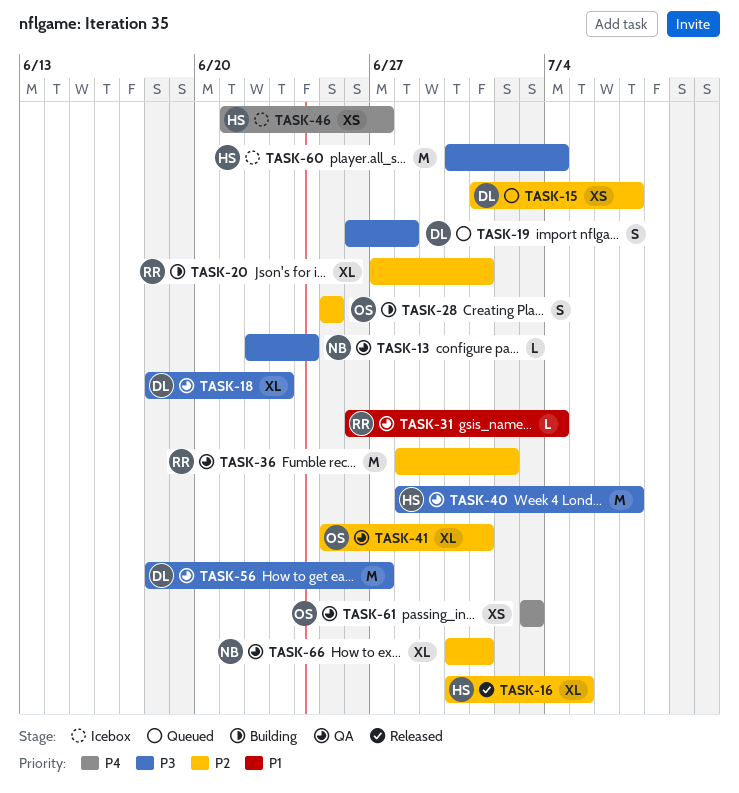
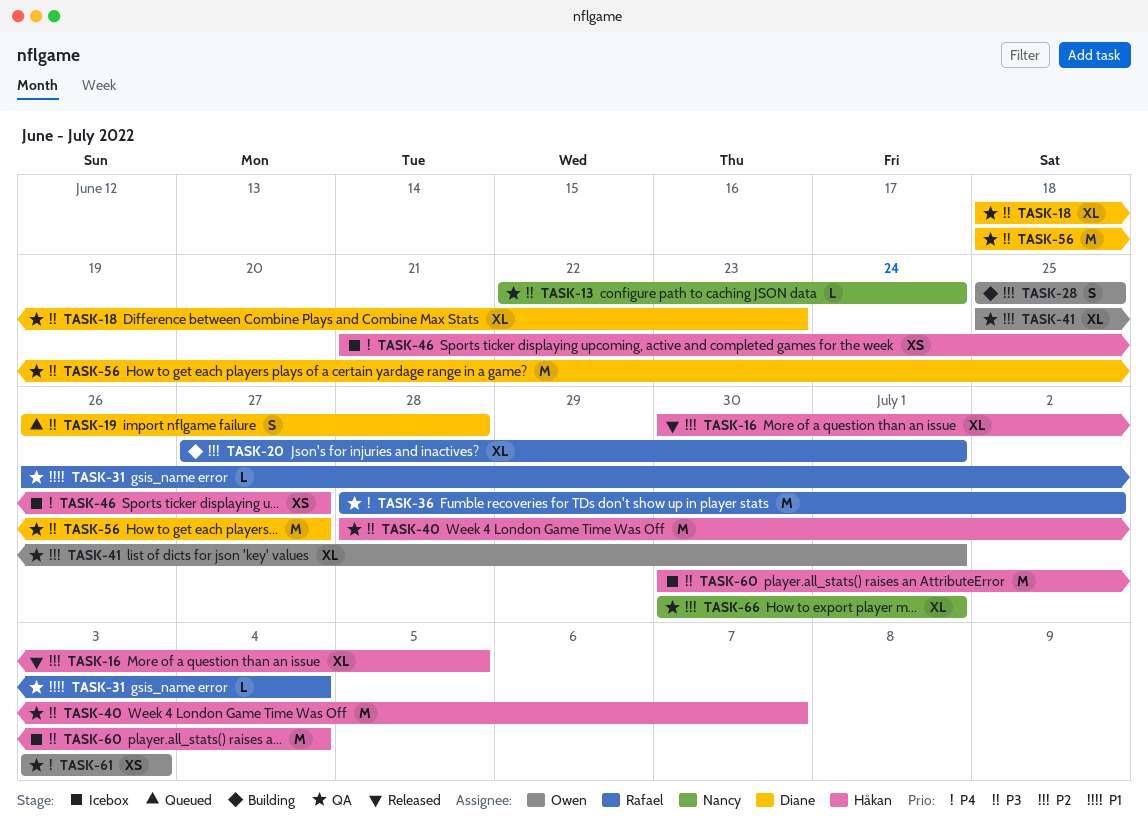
TASK-15: present -> none
TASK-36, priority: P2 -> P4

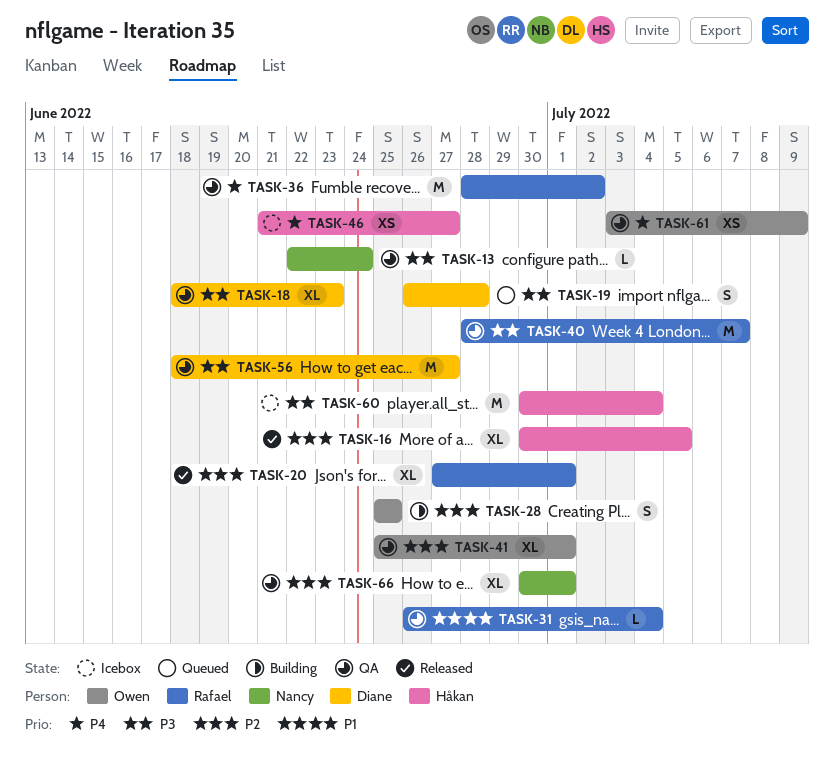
TASK-20, status: Building -> Released
TASK-40, owner: Håkan -> Rafael
TASK-61, due: Jul 3 -> Jul 9

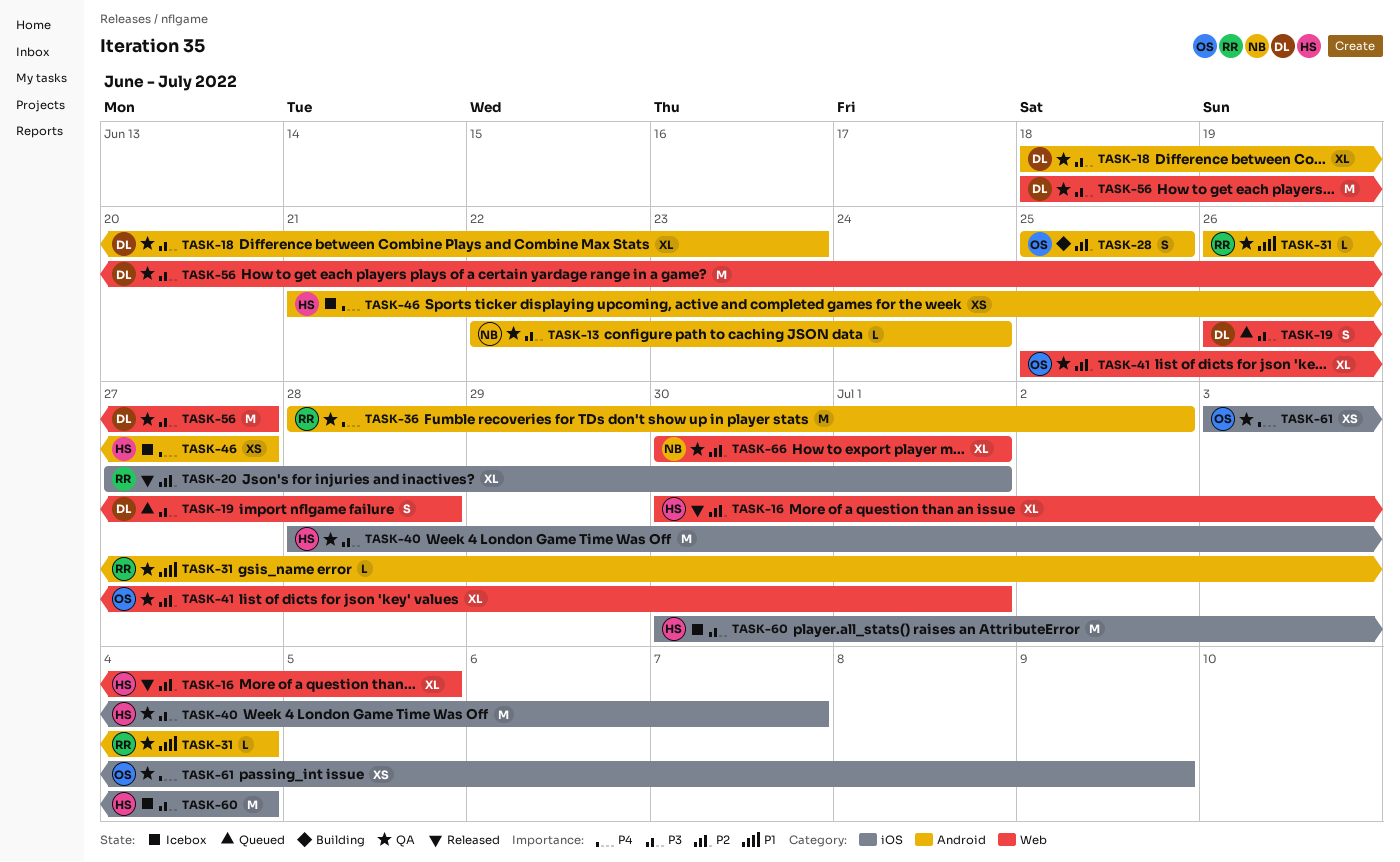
TASK-40, owner: Rafael -> Håkan

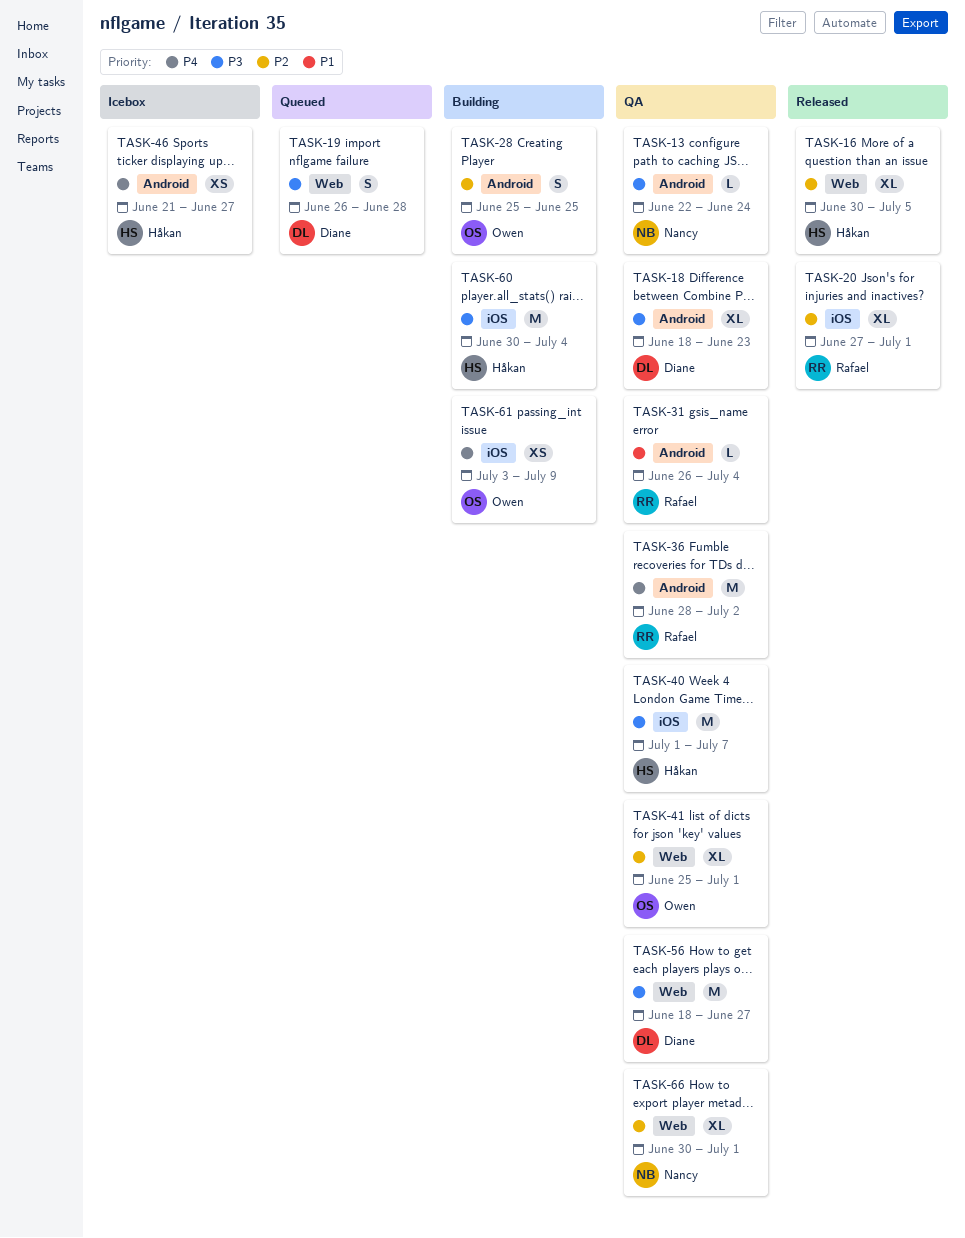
TASK-40, start: Jun 28 -> Jul 1
TASK-60, status: Icebox -> Building
TASK-61, status: QA -> Building

